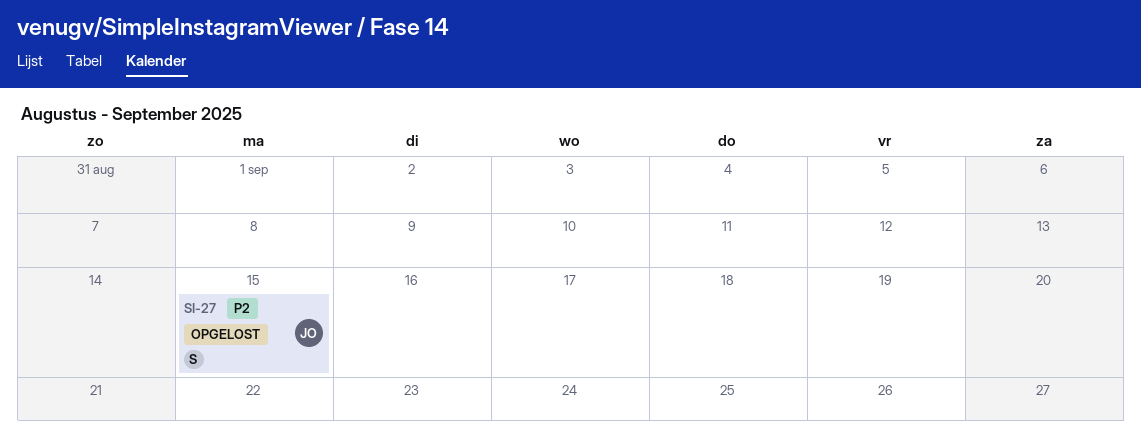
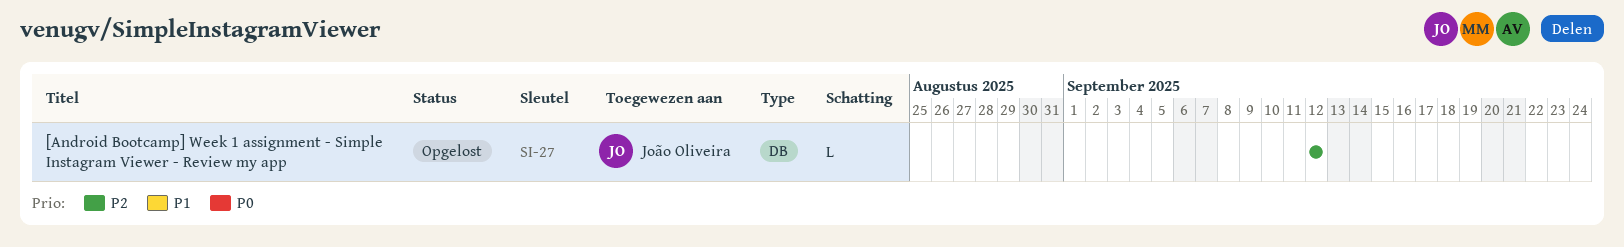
SI-27, estimate: S -> L
SI-27, due: Sep 15 -> Sep 12

